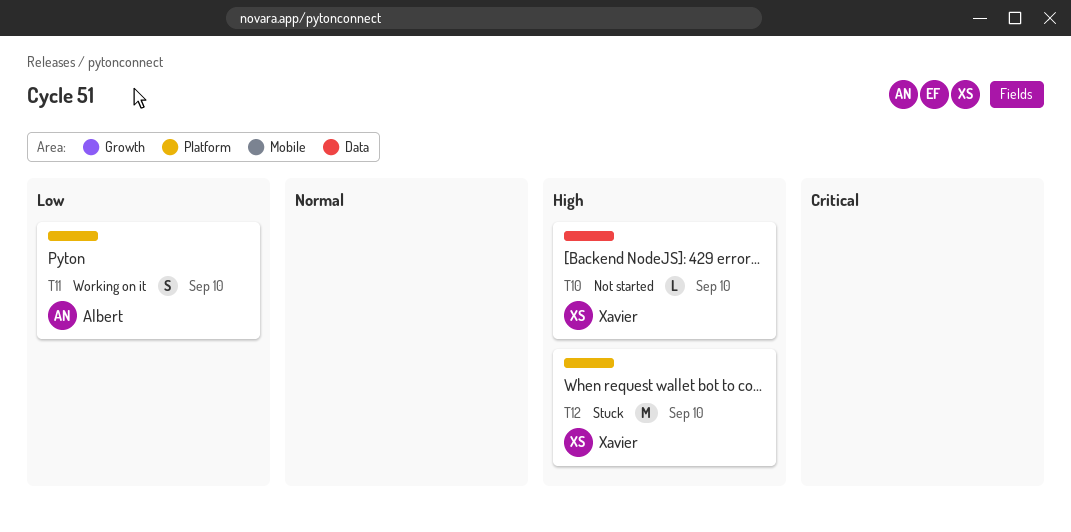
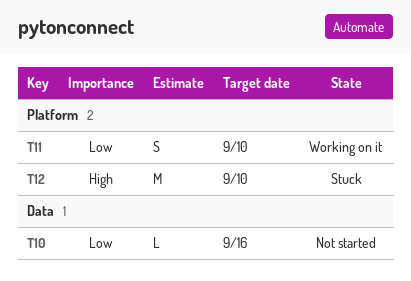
T10, priority: High -> Low
T10, due: Sep 10 -> Sep 16

